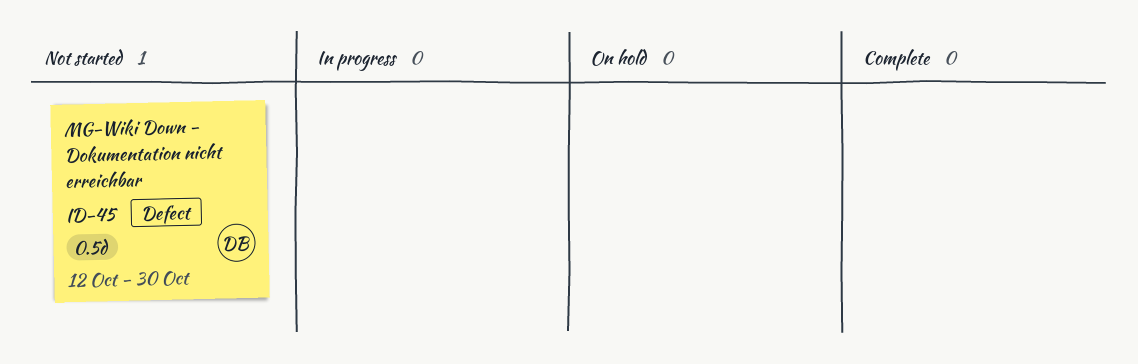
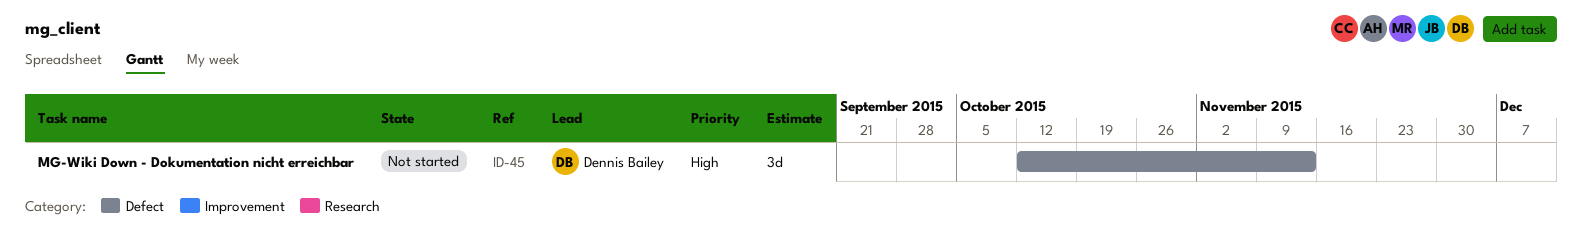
ID-45, estimate: 0.5d -> 3d
ID-45, due: Oct 30 -> Nov 13

